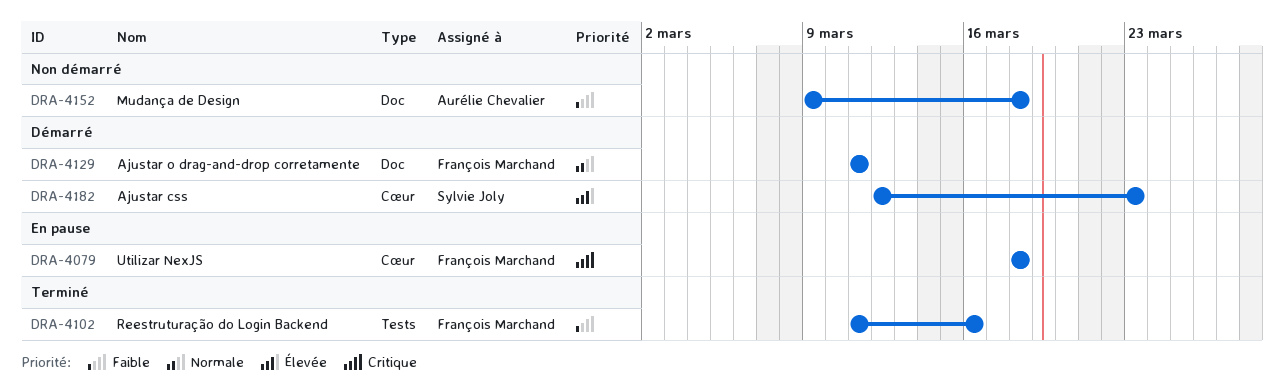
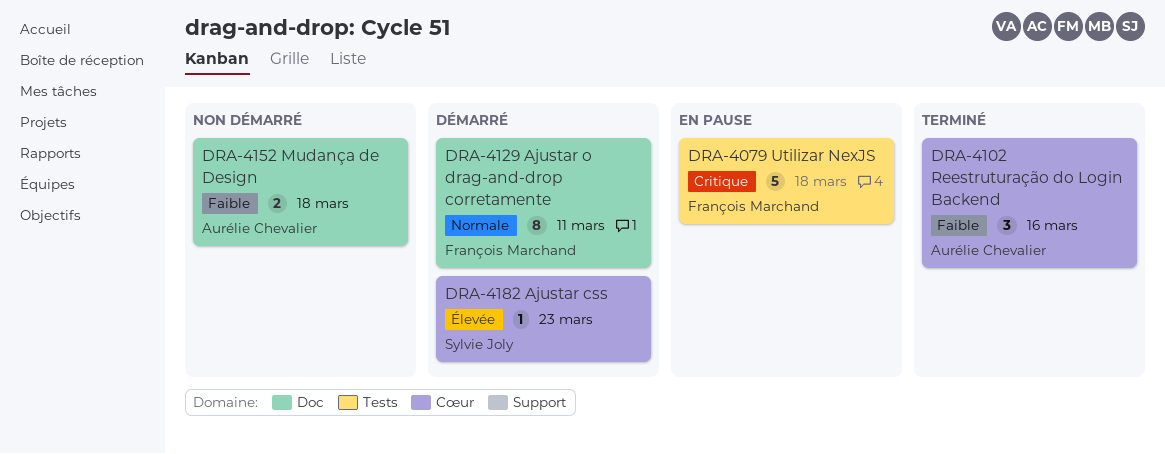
DRA-4079, label: Cœur -> Tests
DRA-4102, owner: François Marchand -> Aurélie Chevalier
DRA-4102, label: Tests -> Cœur

